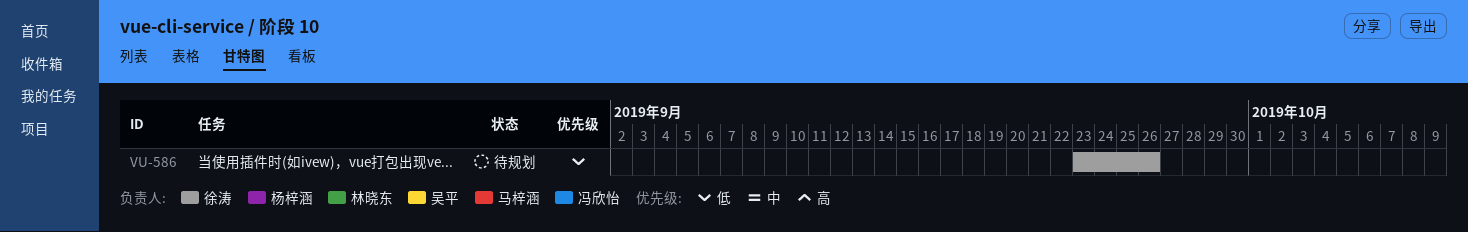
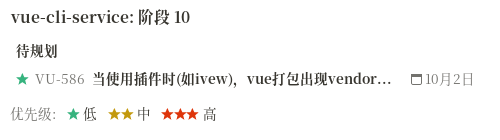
VU-586, due: Sep 26 -> Oct 2

